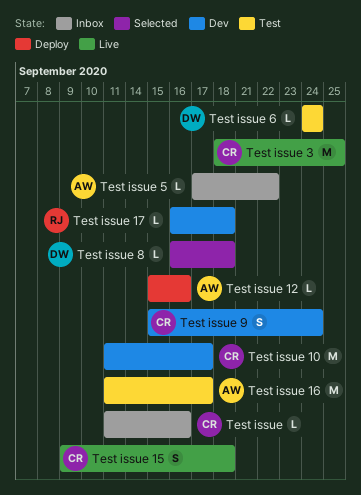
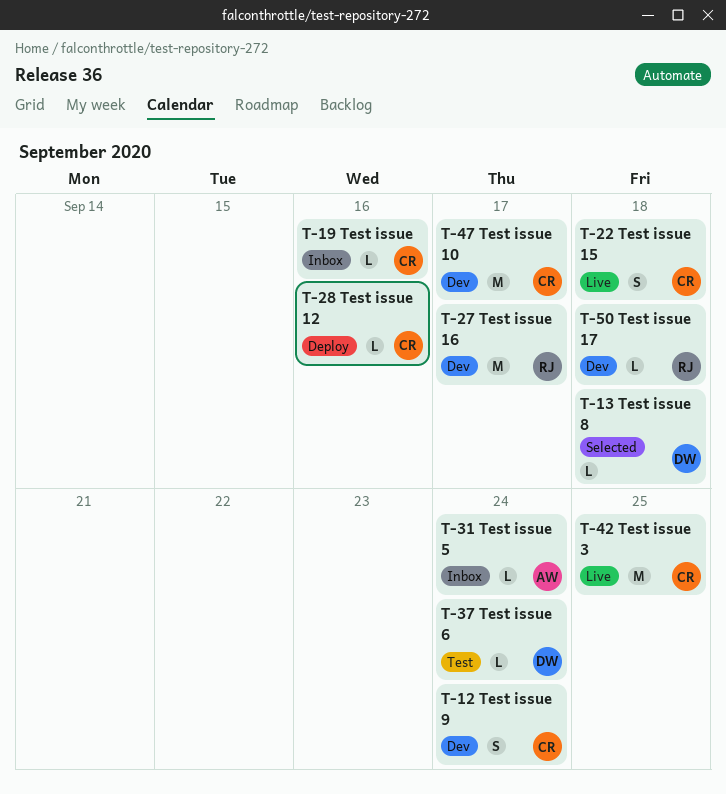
Test issue 12, owner: AW -> CR
Test issue 16, status: Test -> Dev
Test issue 16, owner: AW -> RJ
Test issue 5, due: Sep 22 -> Sep 24

